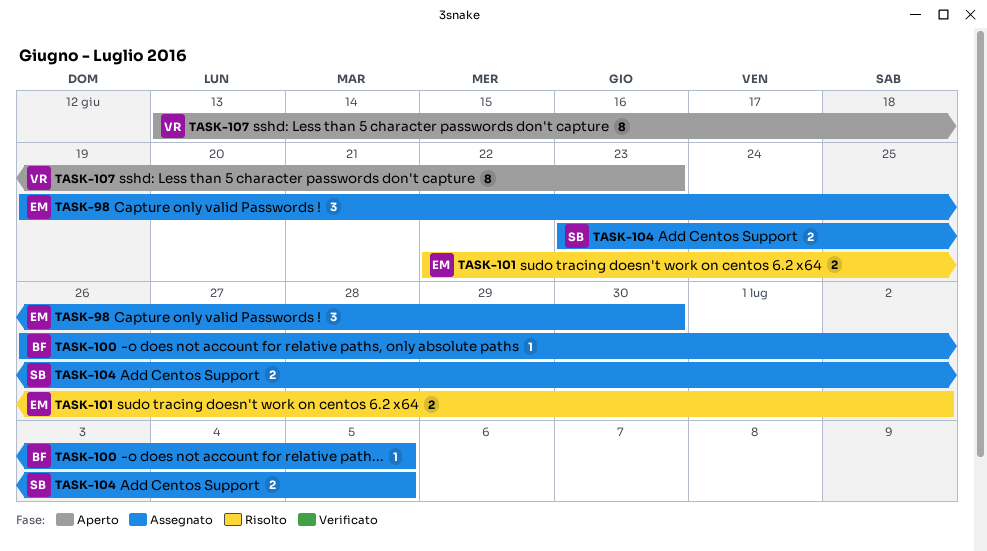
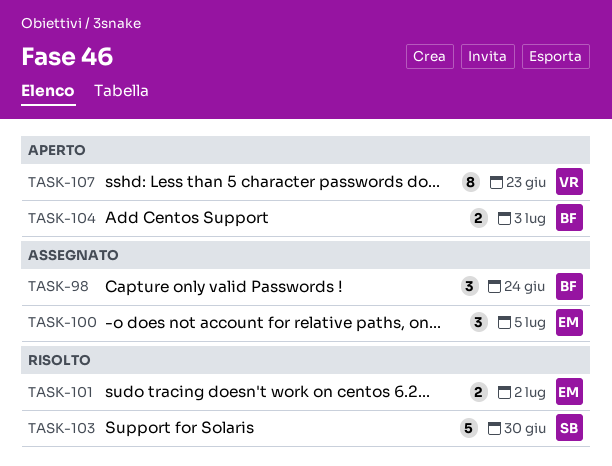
TASK-98, owner: EM -> BF
TASK-98, due: Jun 30 -> Jun 24
TASK-100, owner: BF -> EM
TASK-100, estimate: 1 -> 3
TASK-103: none -> present
TASK-104, status: Assegnato -> Aperto
TASK-104, owner: SB -> BF
TASK-104, due: Jul 5 -> Jul 3

